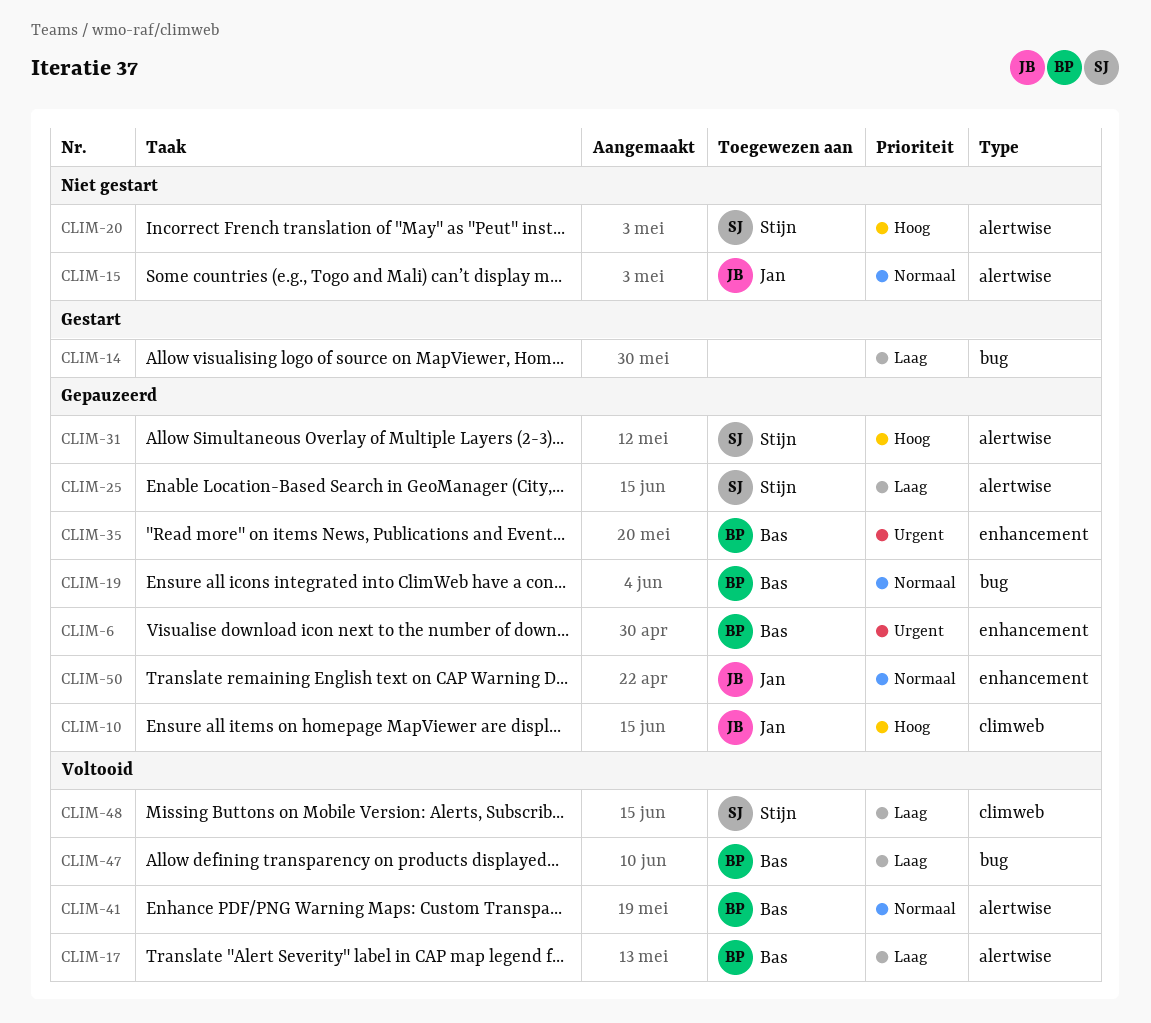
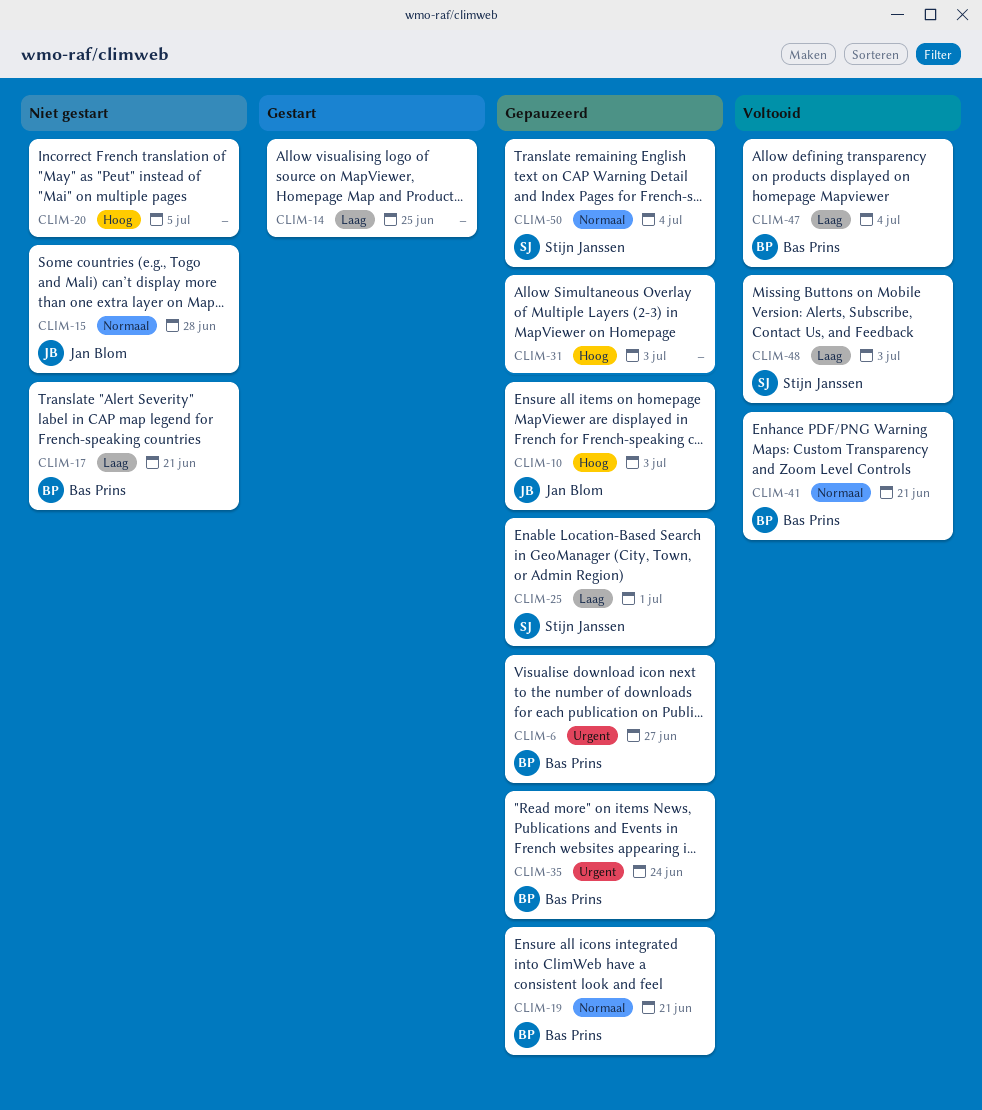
CLIM-17, status: Voltooid -> Niet gestart
CLIM-20, owner: Stijn Janssen -> none
CLIM-31, owner: Stijn Janssen -> none
CLIM-50, owner: Jan Blom -> Stijn Janssen

